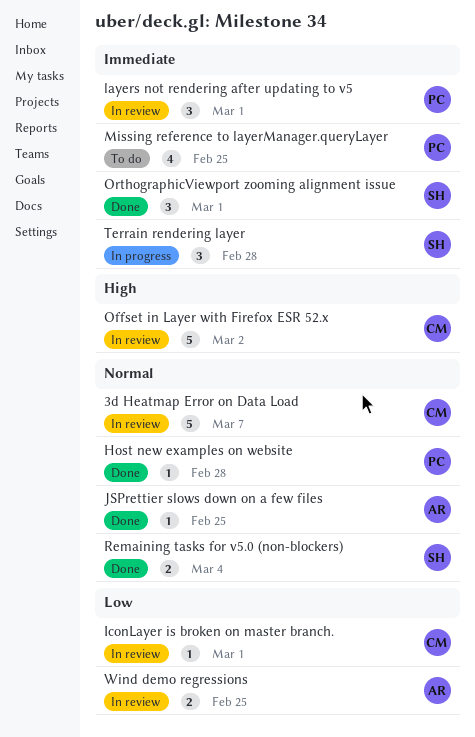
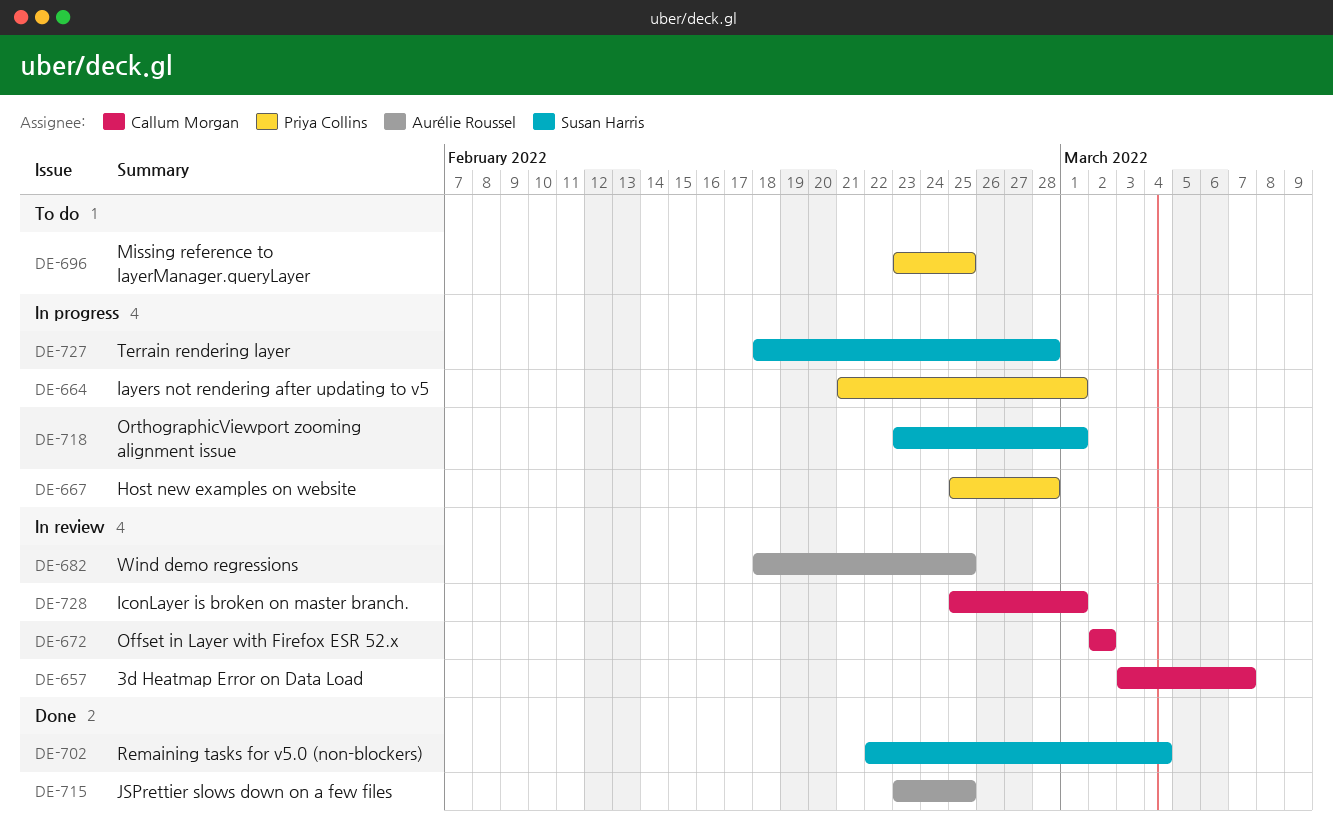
Host new examples on website, status: Done -> In progress
layers not rendering after updating to v5, status: In review -> In progress
OrthographicViewport zooming alignment issue, status: Done -> In progress

